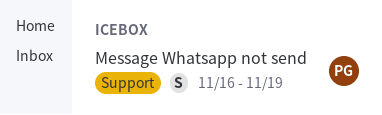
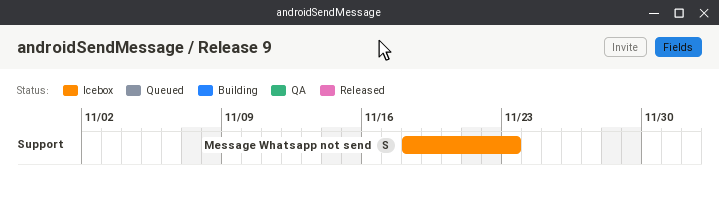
Message Whatsapp not send, start: Nov 16 -> Nov 18
Message Whatsapp not send, due: Nov 19 -> Nov 23

